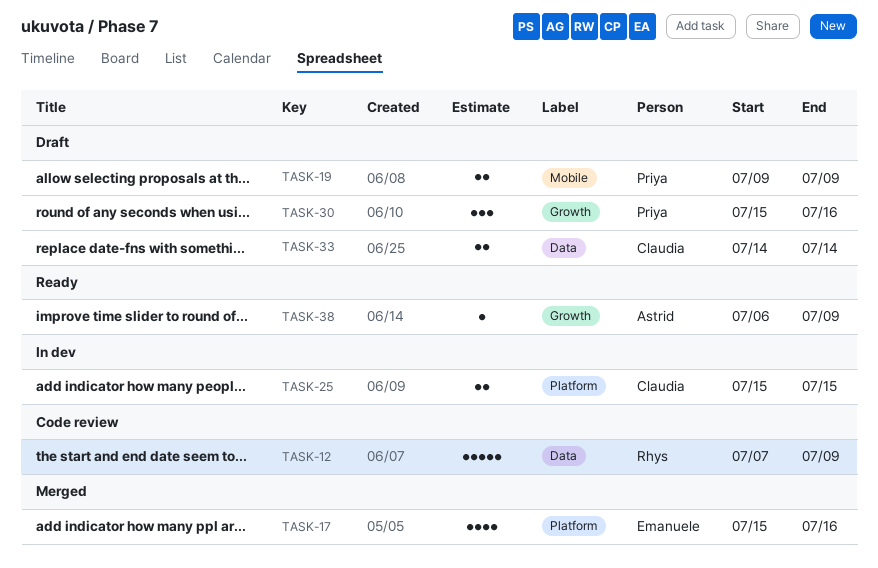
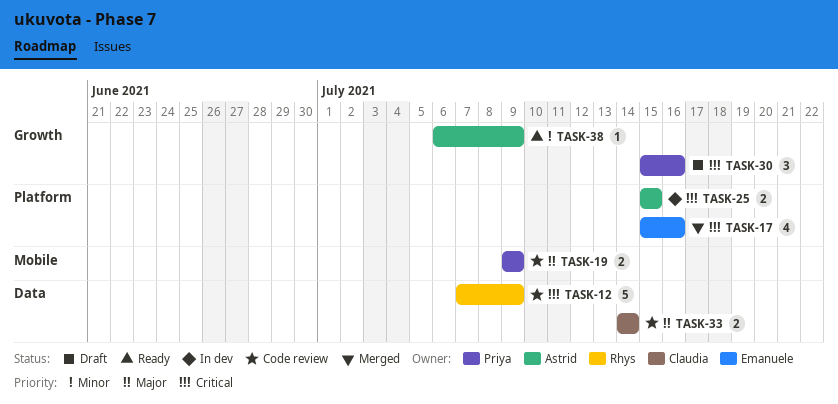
TASK-19, status: Draft -> Code review
TASK-25, owner: Claudia -> Astrid
TASK-33, status: Draft -> Code review

